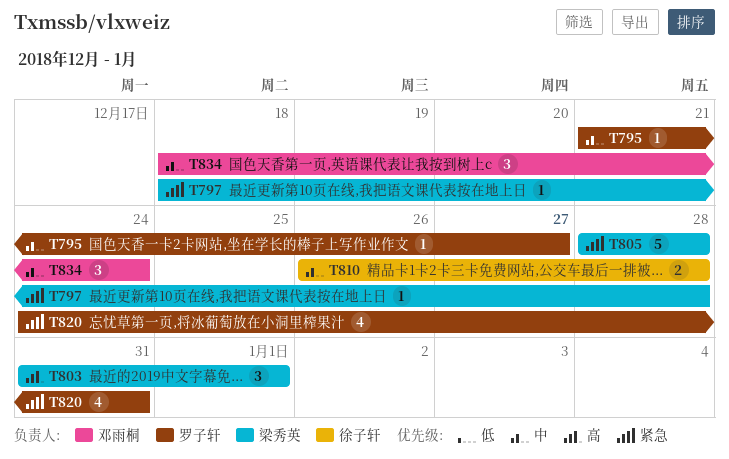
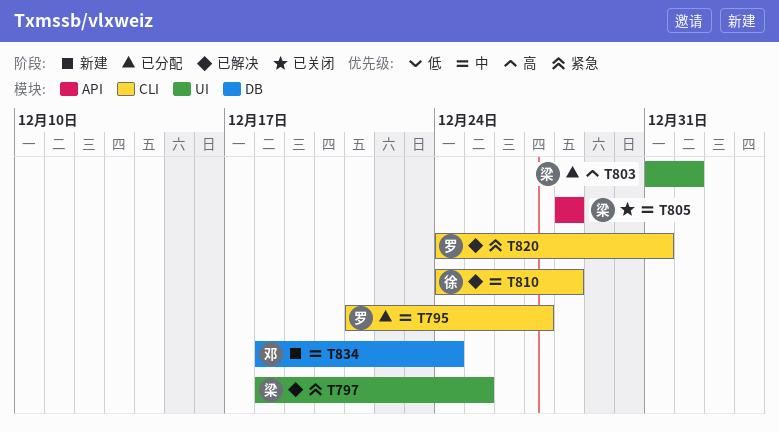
T797, due: Dec 28 -> Dec 25
T805, priority: 紧急 -> 中
T810, start: Dec 26 -> Dec 24

